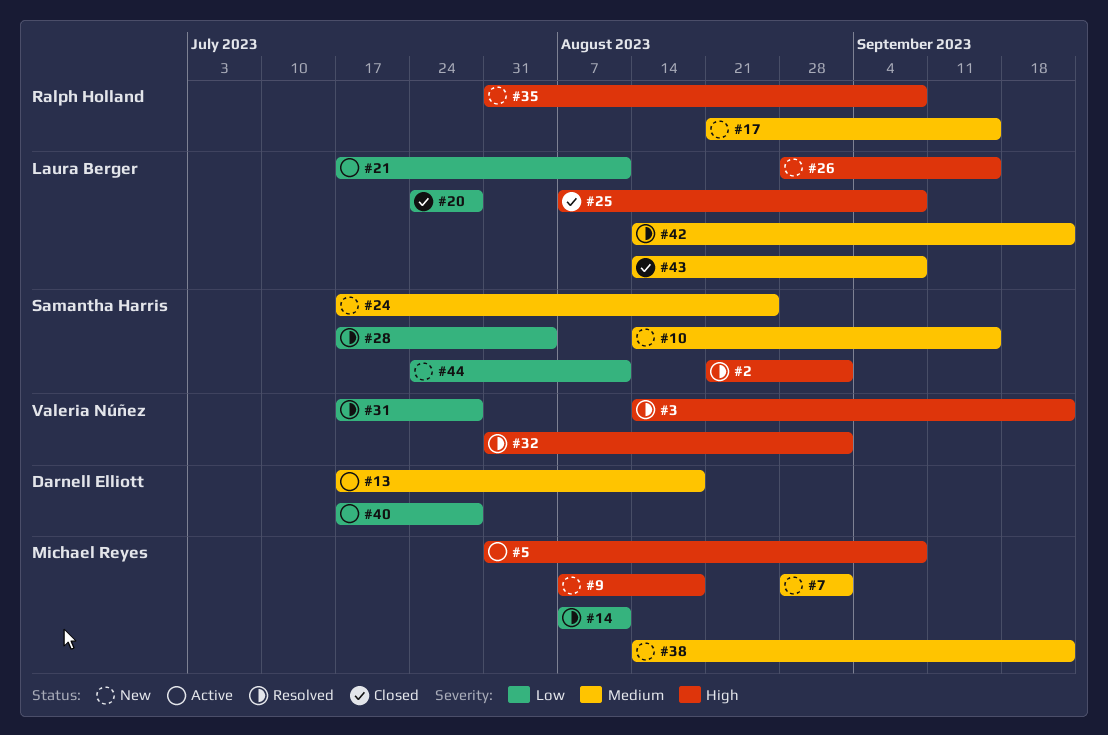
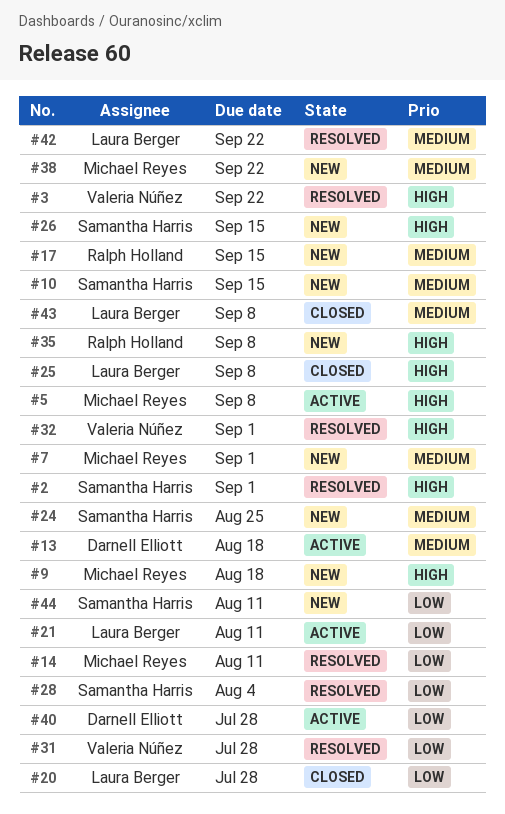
#26, owner: Laura Berger -> Samantha Harris

